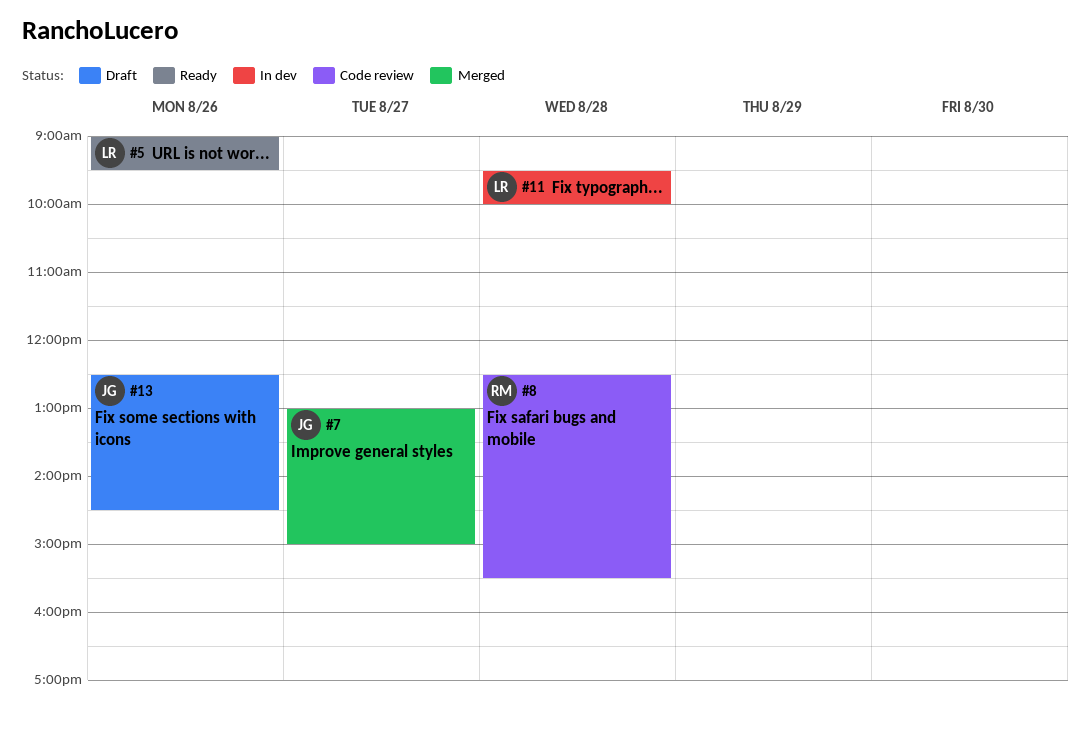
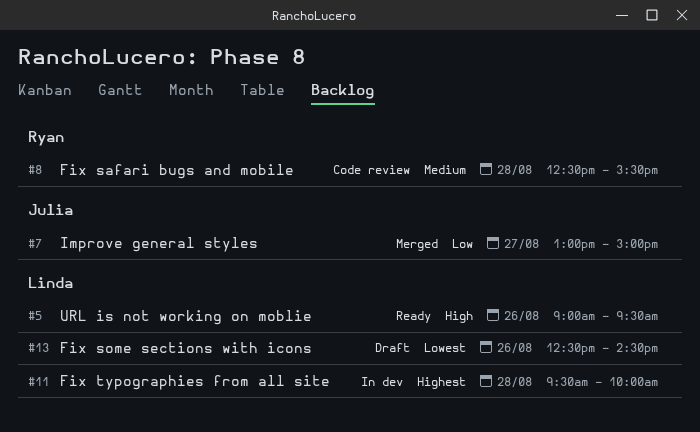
#13, owner: Julia -> Linda

